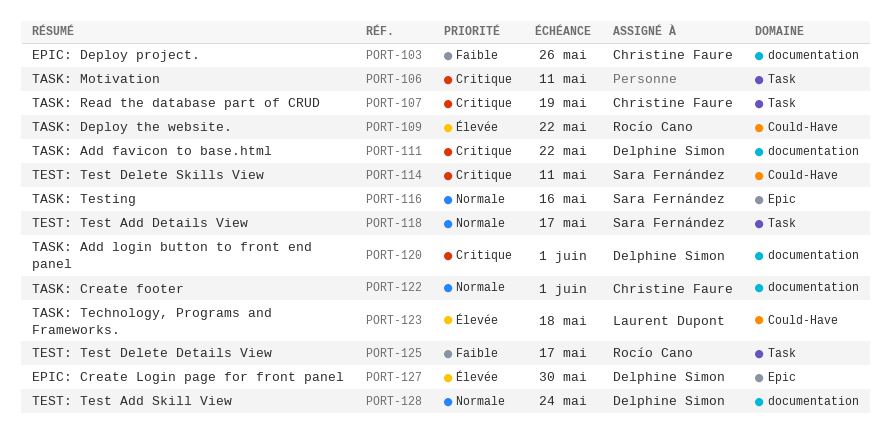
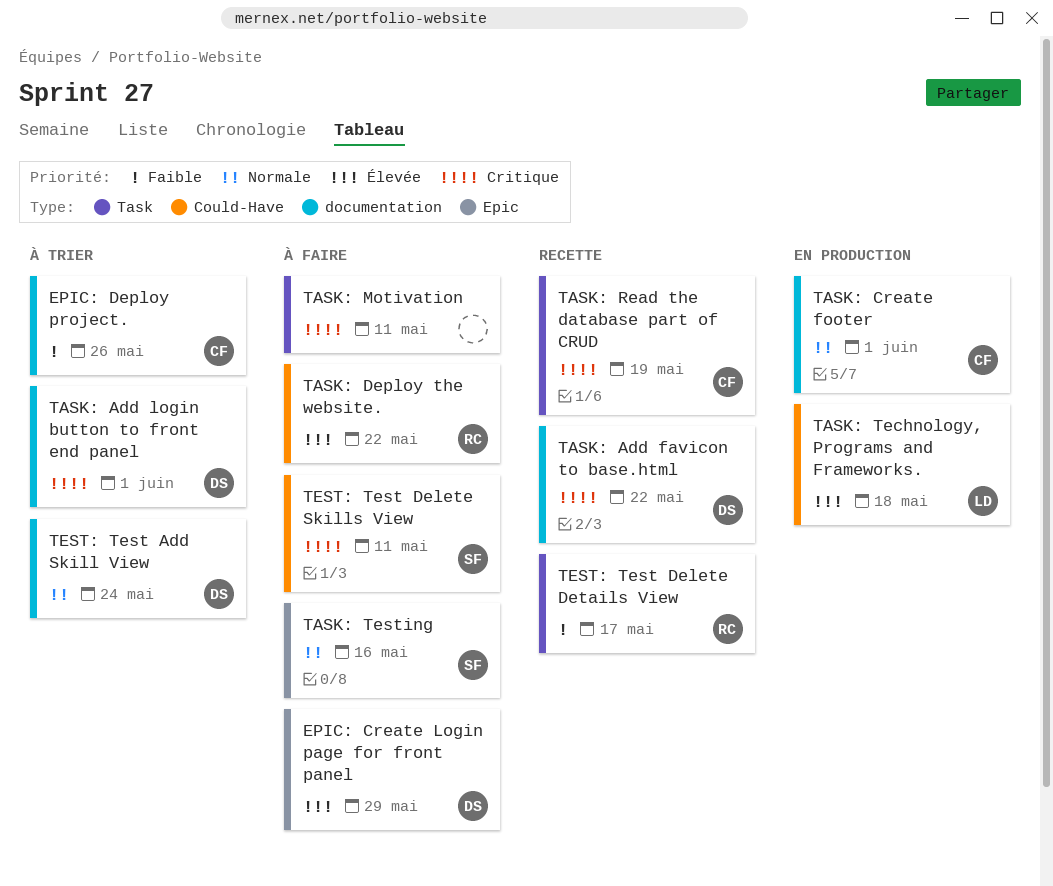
EPIC: Create Login page for front panel, due: May 30 -> May 29
TEST: Test Add Details View: present -> none

